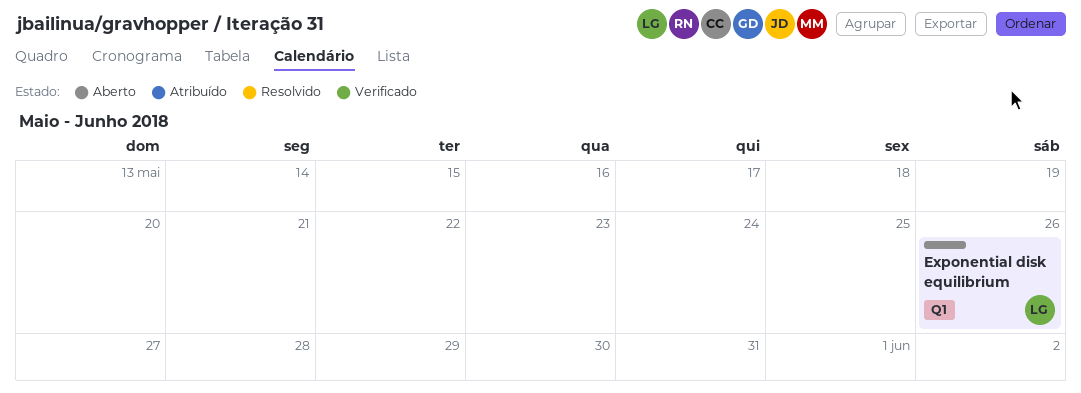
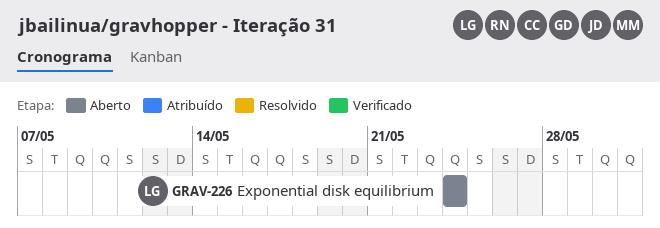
Exponential disk equilibrium, due: May 26 -> May 24

